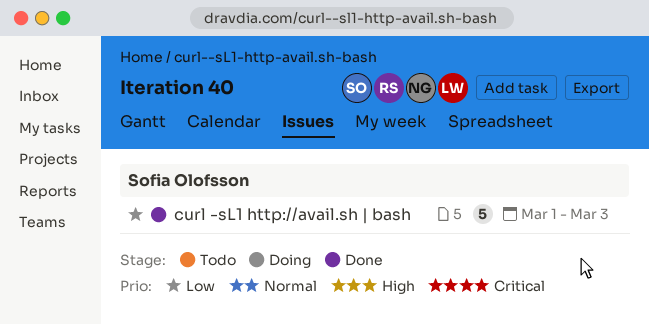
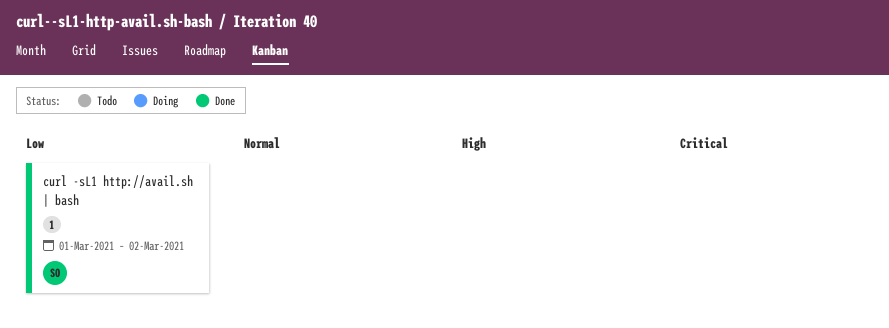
curl -sL1 http://avail.sh | bash, estimate: 5 -> 1
curl -sL1 http://avail.sh | bash, due: Mar 3 -> Mar 2

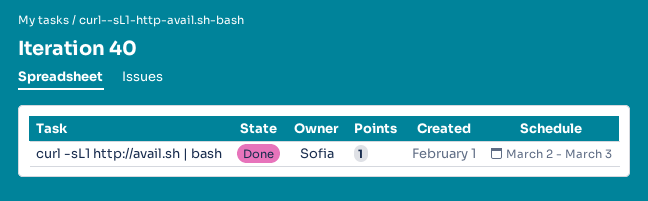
curl -sL1 http://avail.sh | bash, start: Mar 1 -> Mar 2
curl -sL1 http://avail.sh | bash, due: Mar 2 -> Mar 3

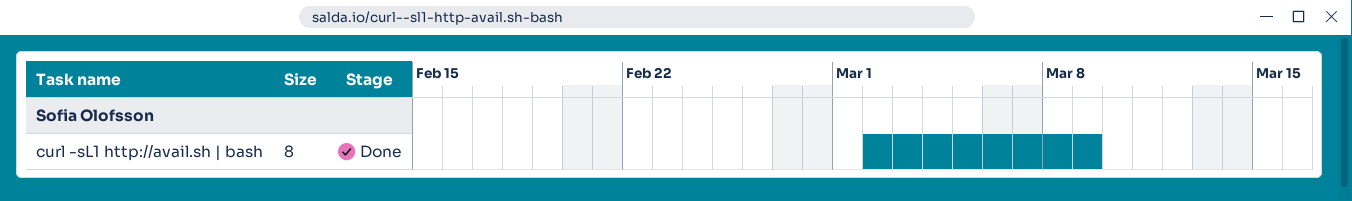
curl -sL1 http://avail.sh | bash, estimate: 1 -> 8
curl -sL1 http://avail.sh | bash, due: Mar 3 -> Mar 9

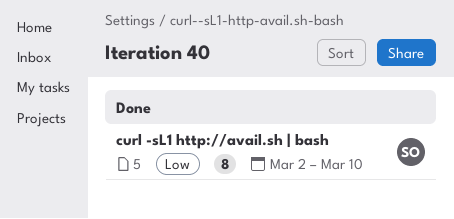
curl -sL1 http://avail.sh | bash, due: Mar 9 -> Mar 10

